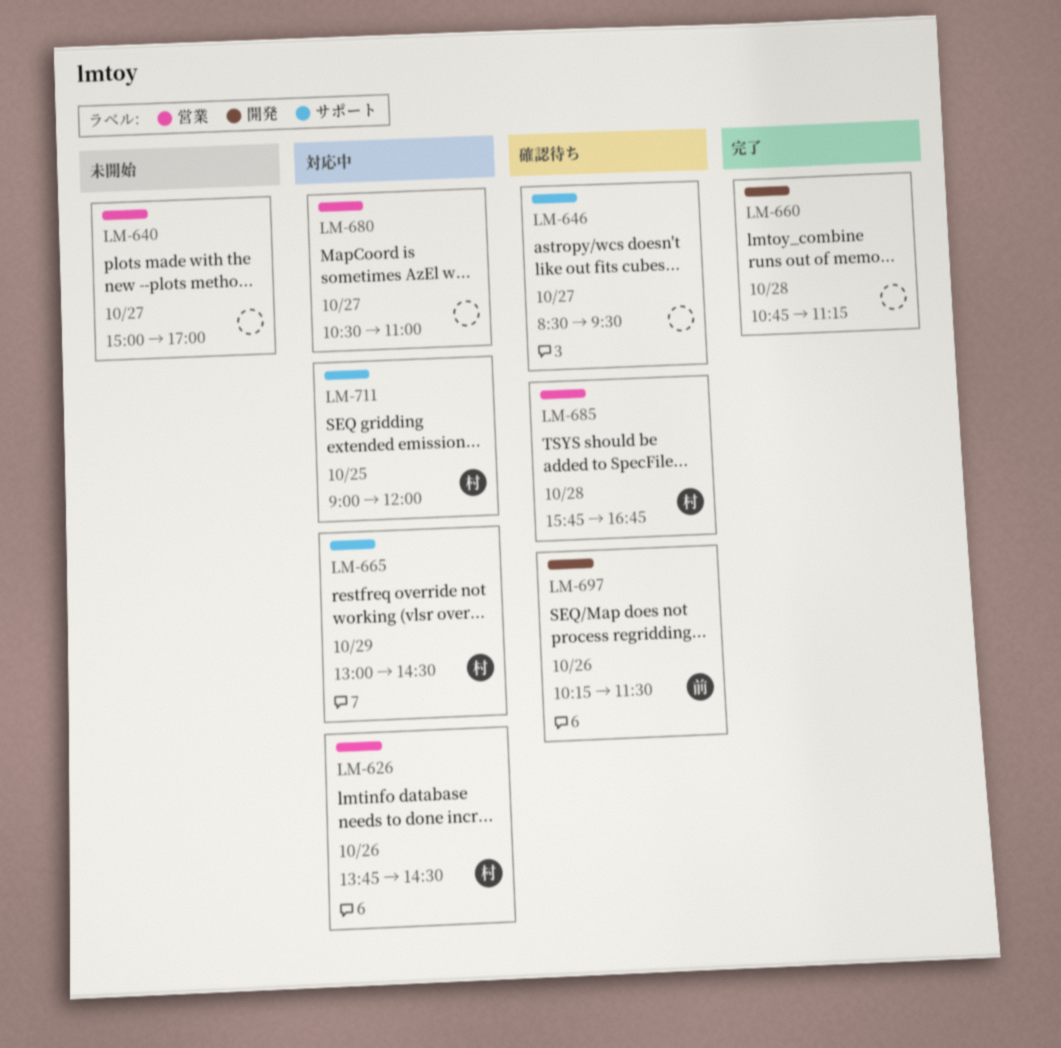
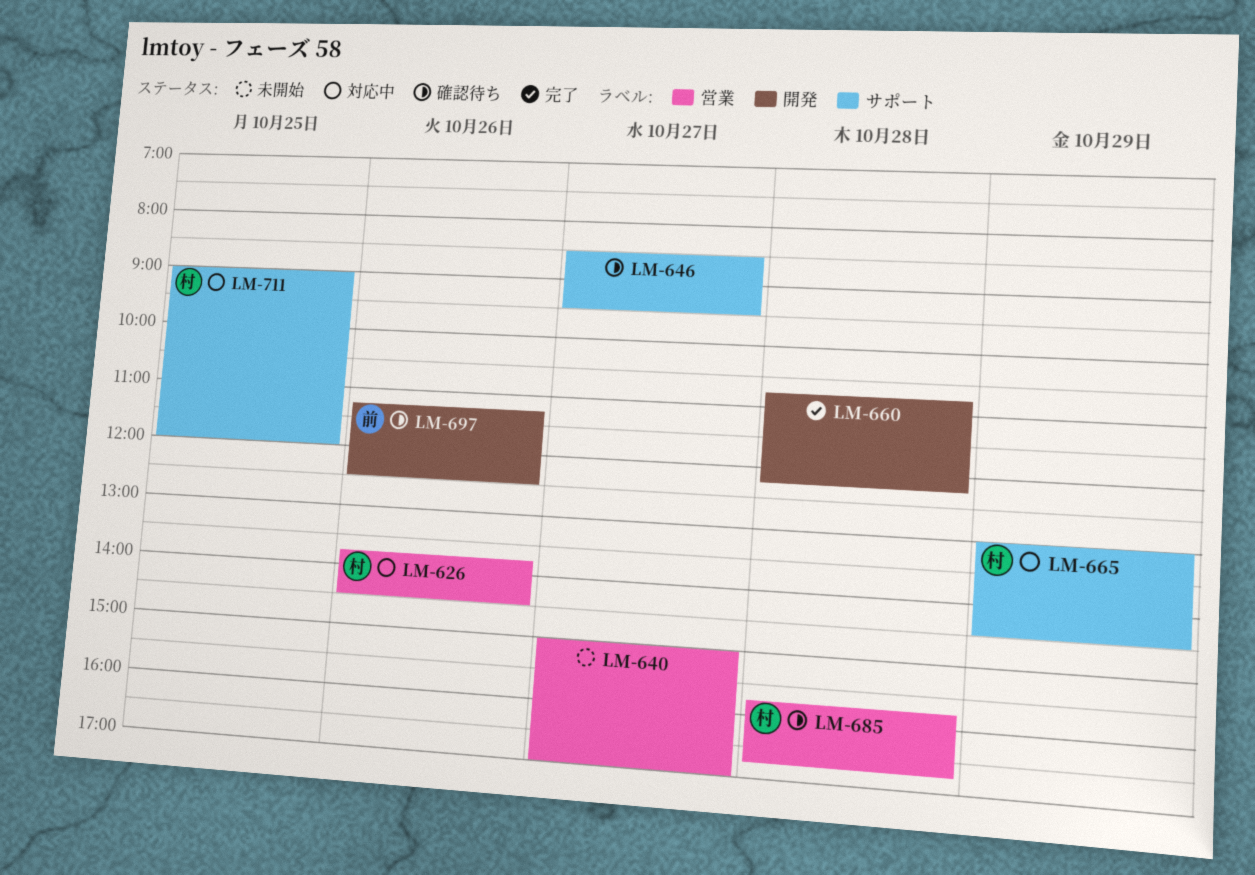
LM-660, ends: 11:15 -> 12:15
LM-680: present -> none
LM-697, begins: 10:15 -> 11:15
LM-697, ends: 11:30 -> 12:30

